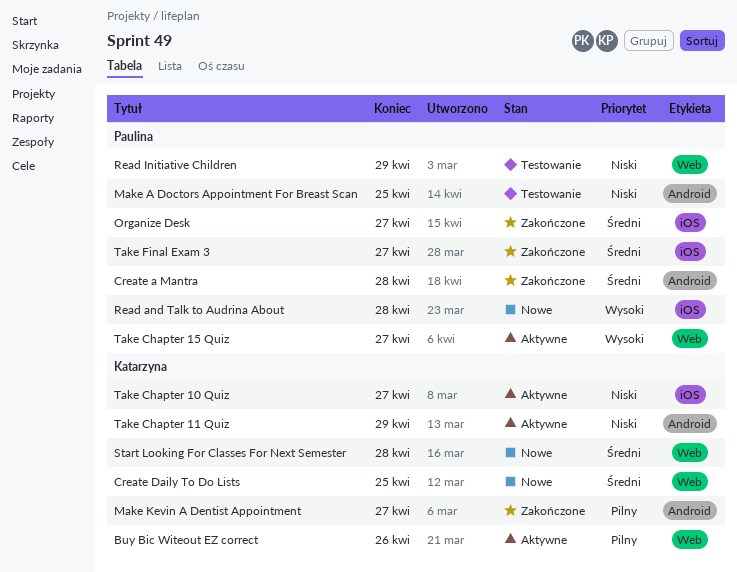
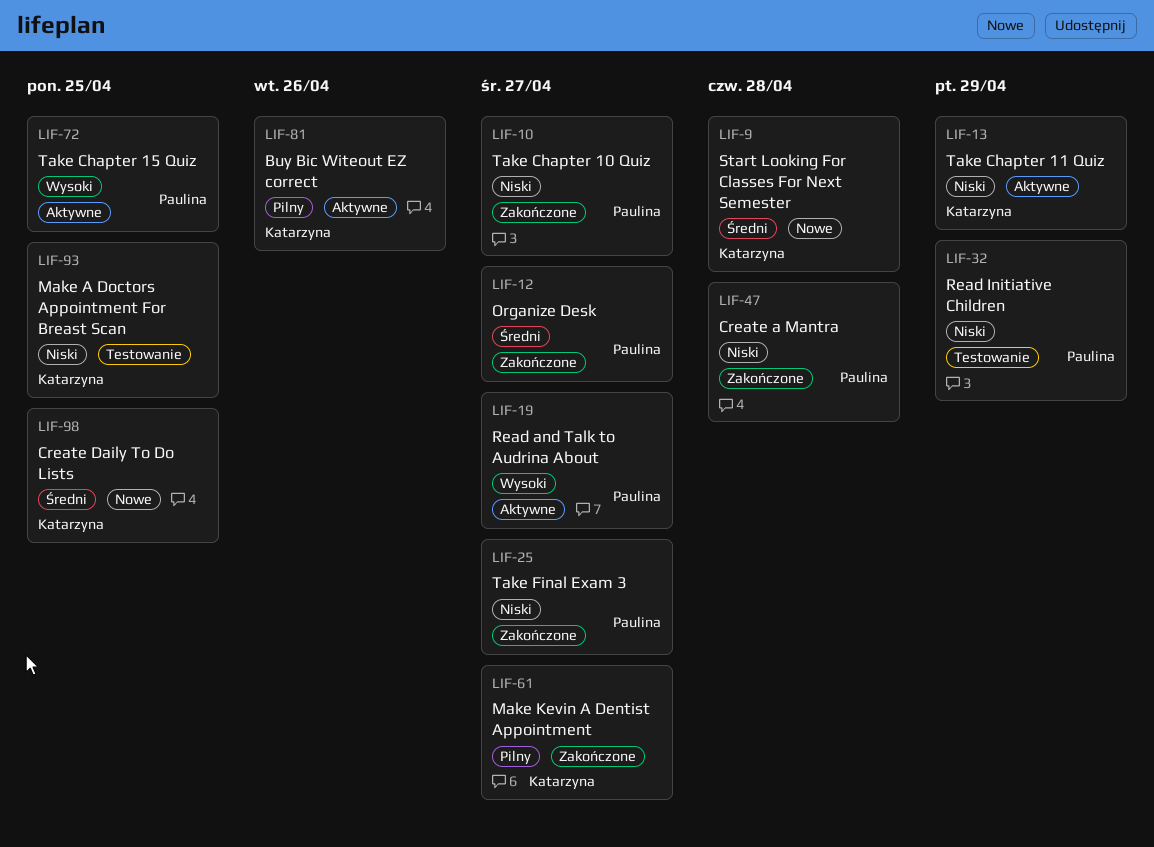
Create a Mantra, priority: Średni -> Niski
Make A Doctors Appointment For Breast Scan, owner: Paulina -> Katarzyna
Read and Talk to Audrina About, status: Nowe -> Aktywne
Read and Talk to Audrina About, due: Apr 28 -> Apr 27
Take Chapter 10 Quiz, status: Aktywne -> Zakończone
Take Chapter 10 Quiz, owner: Katarzyna -> Paulina
Take Chapter 15 Quiz, due: Apr 27 -> Apr 25
Take Final Exam 3, priority: Średni -> Niski

